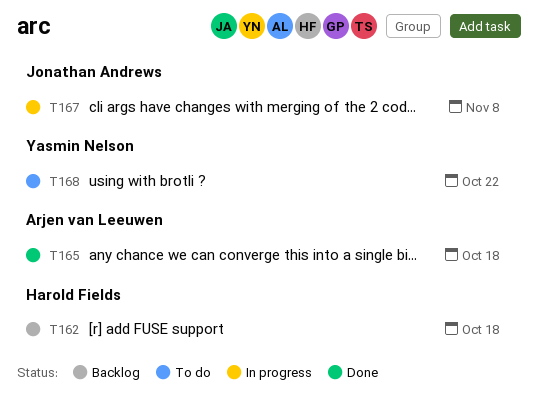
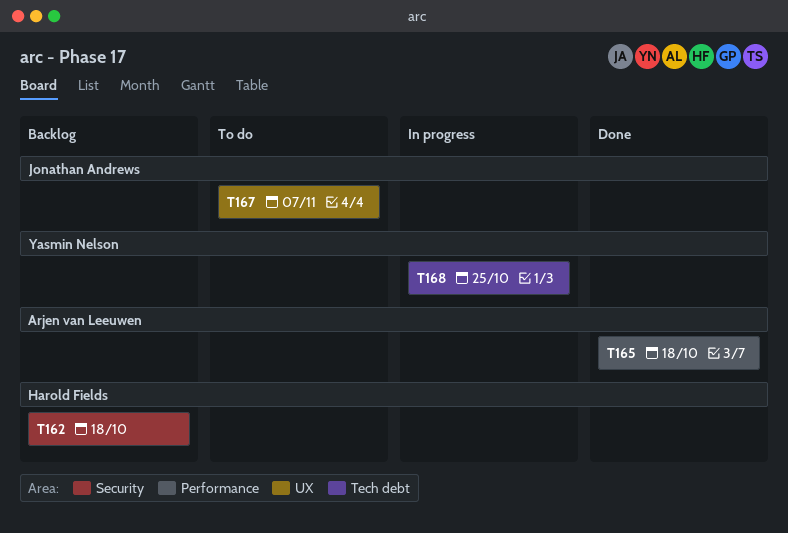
T167, status: In progress -> To do
T167, due: Nov 8 -> Nov 7
T168, status: To do -> In progress
T168, due: Oct 22 -> Oct 25

